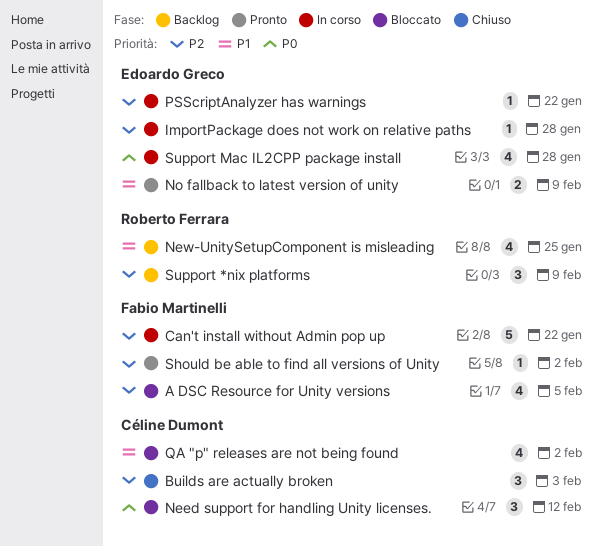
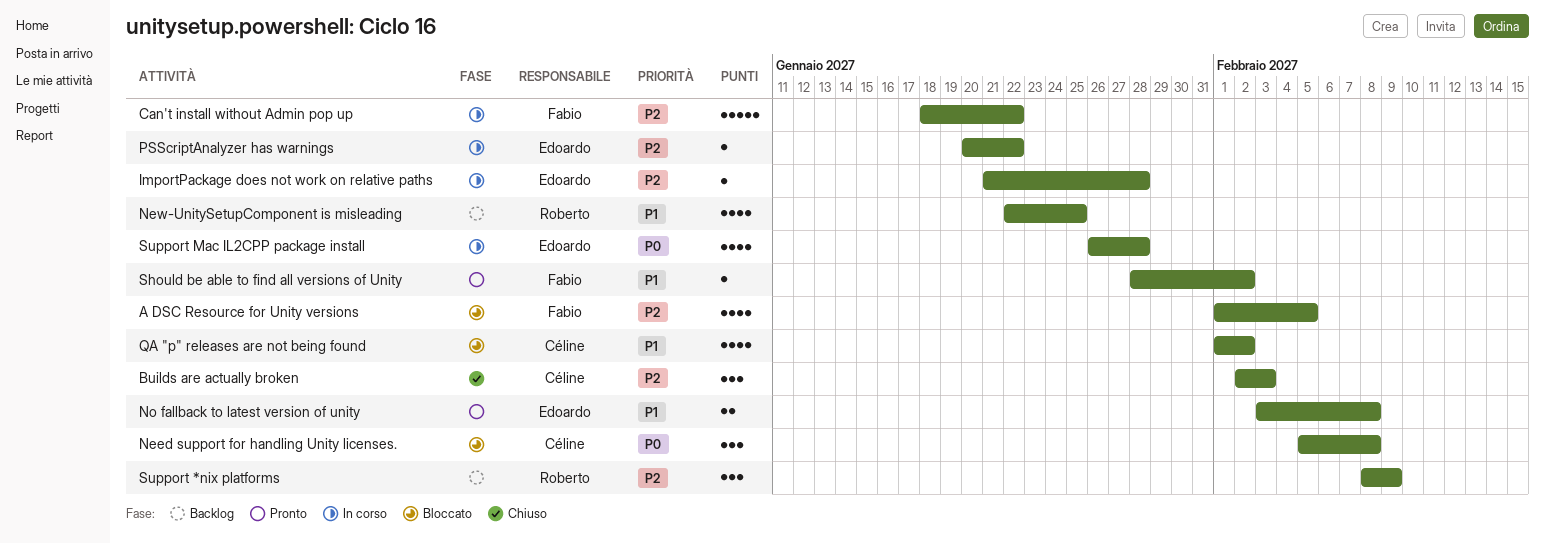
Need support for handling Unity licenses., due: Feb 12 -> Feb 8
No fallback to latest version of unity, due: Feb 9 -> Feb 8
Should be able to find all versions of Unity, priority: P2 -> P1

